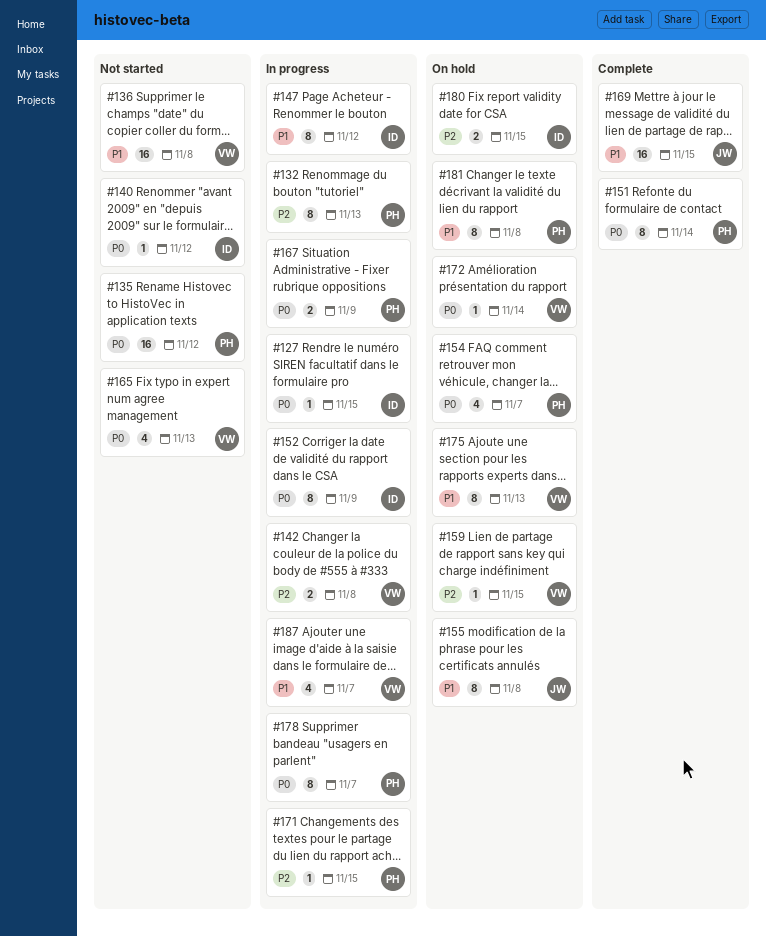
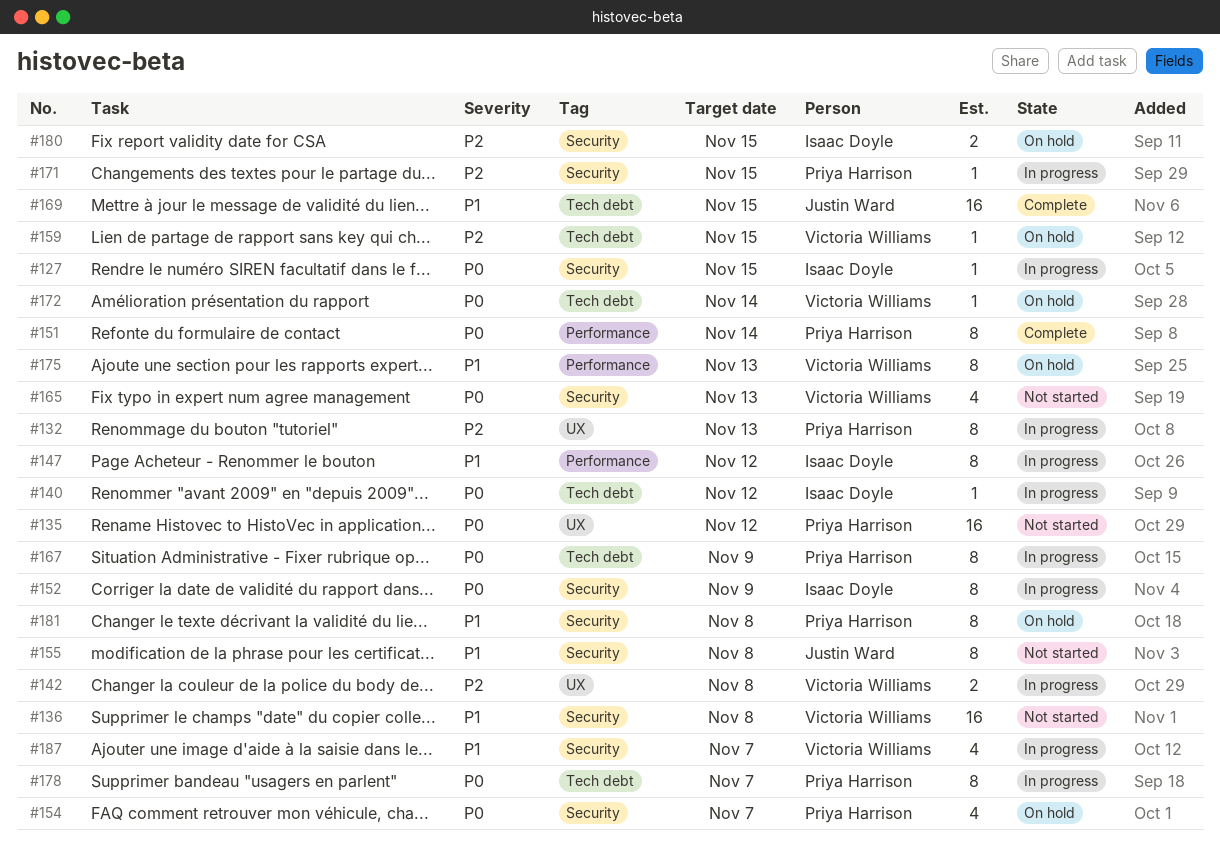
#140, status: Not started -> In progress
#155, status: On hold -> Not started
#167, estimate: 2 -> 8

